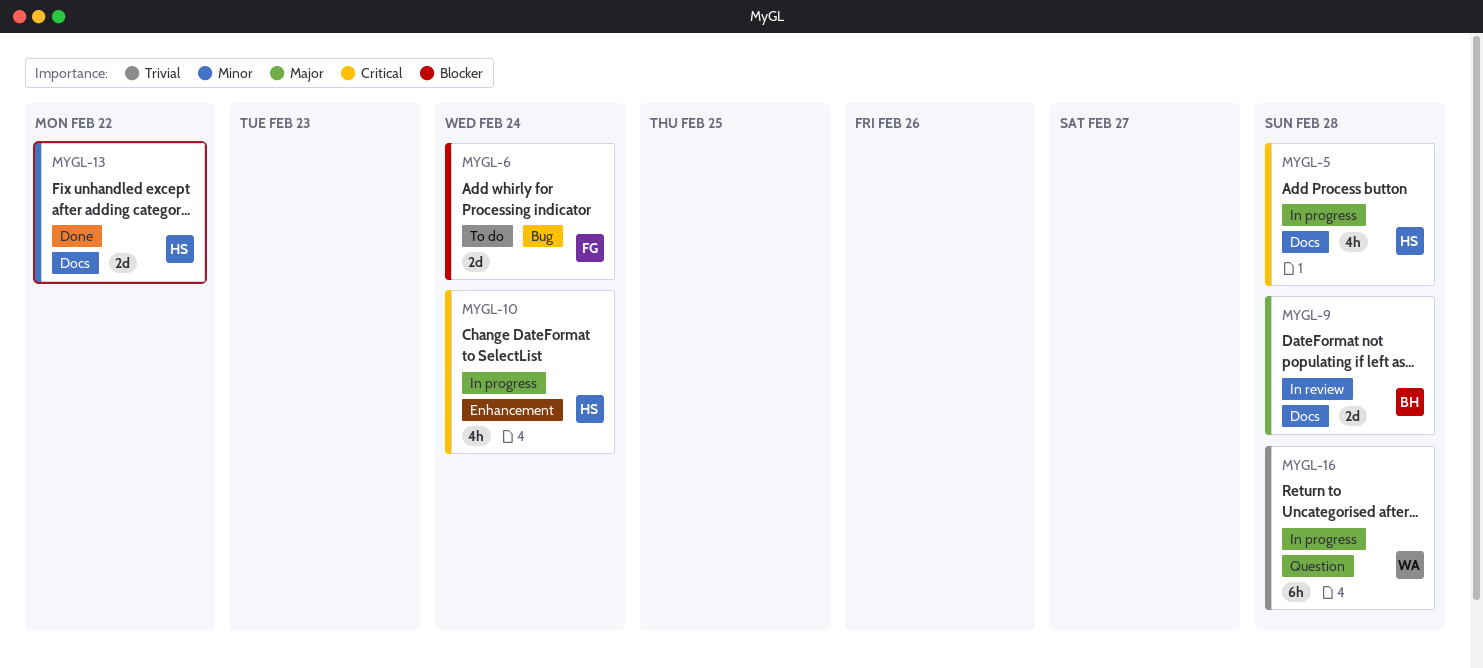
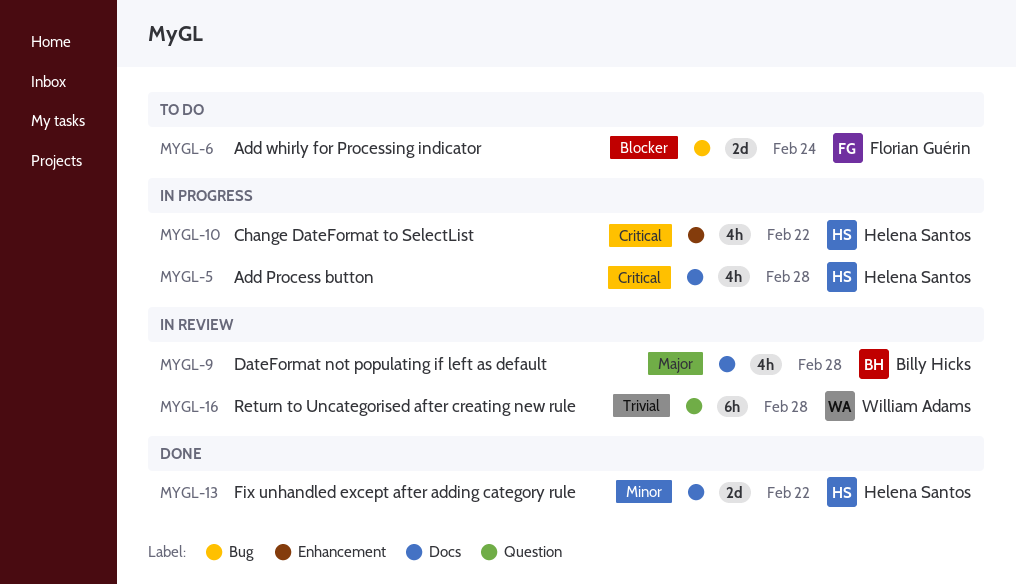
MYGL-9, estimate: 2d -> 4h
MYGL-10, due: Feb 24 -> Feb 22
MYGL-16, status: In progress -> In review

